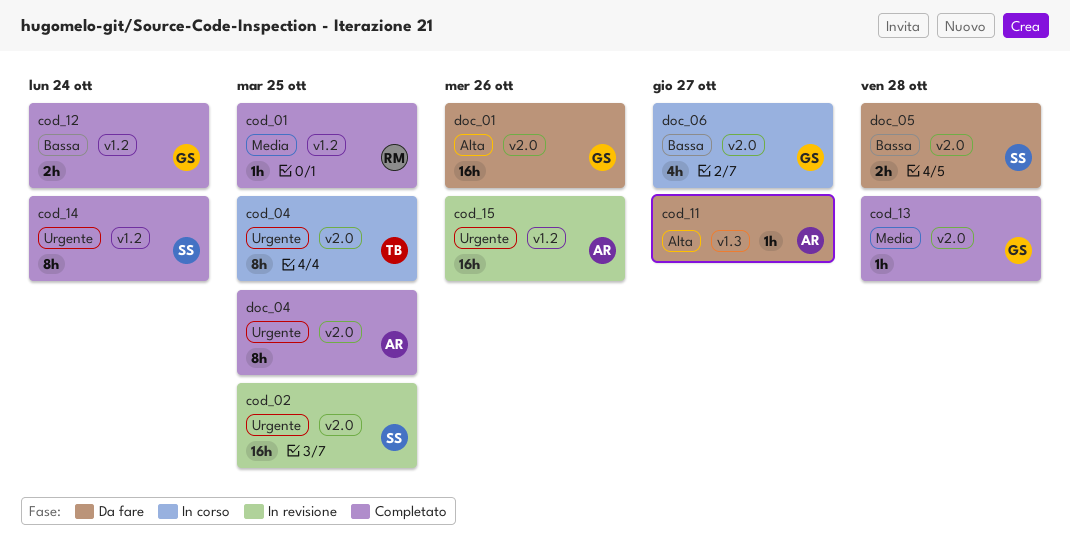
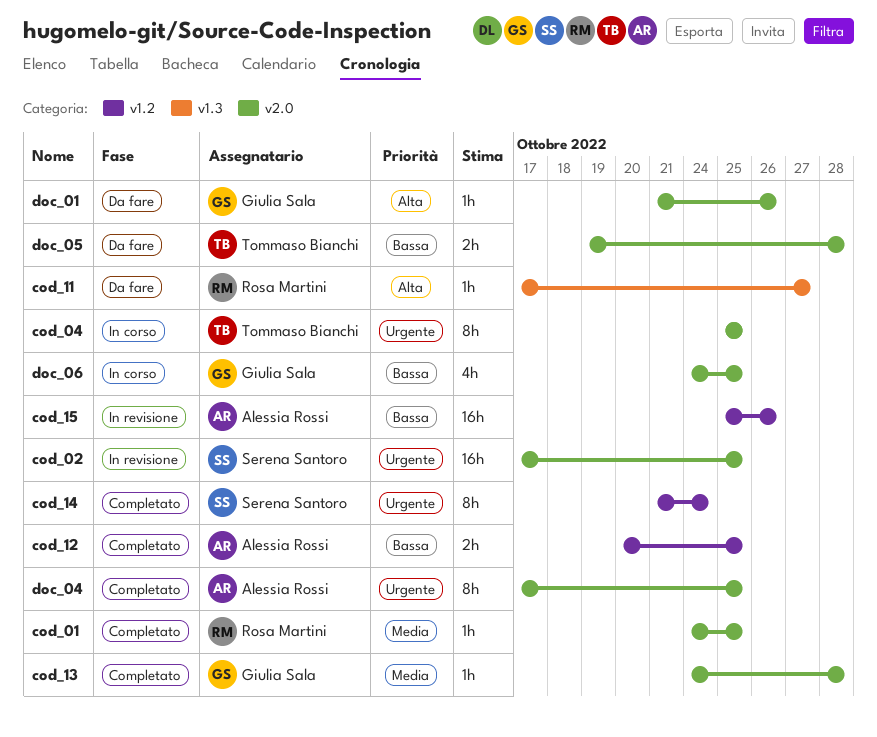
cod_01, label: v1.2 -> v2.0
cod_11, owner: Alessia Rossi -> Rosa Martini
cod_12, owner: Giulia Sala -> Alessia Rossi
cod_12, due: Oct 24 -> Oct 25
cod_15, priority: Urgente -> Bassa
doc_01, estimate: 16h -> 1h
doc_05, owner: Serena Santoro -> Tommaso Bianchi
doc_06, due: Oct 27 -> Oct 25

